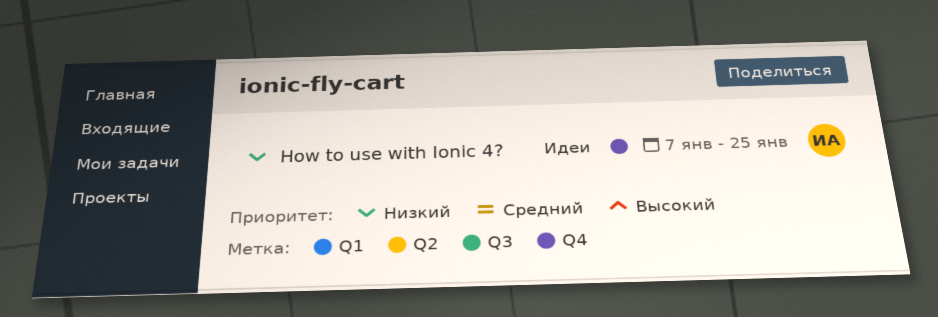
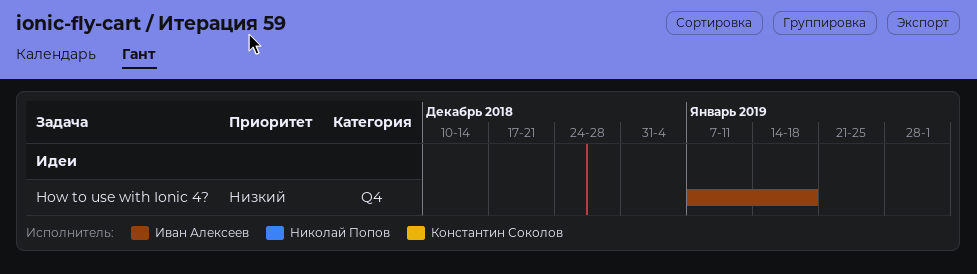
How to use with Ionic 4?, due: Jan 25 -> Jan 18

